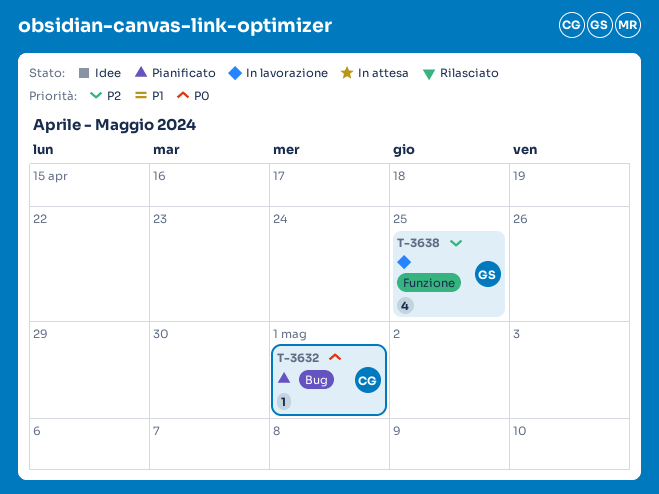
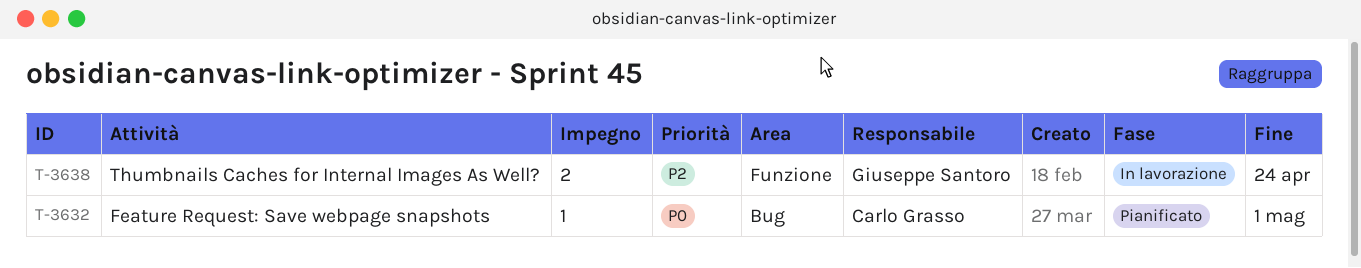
T-3638, estimate: 4 -> 2
T-3638, due: Apr 25 -> Apr 24

